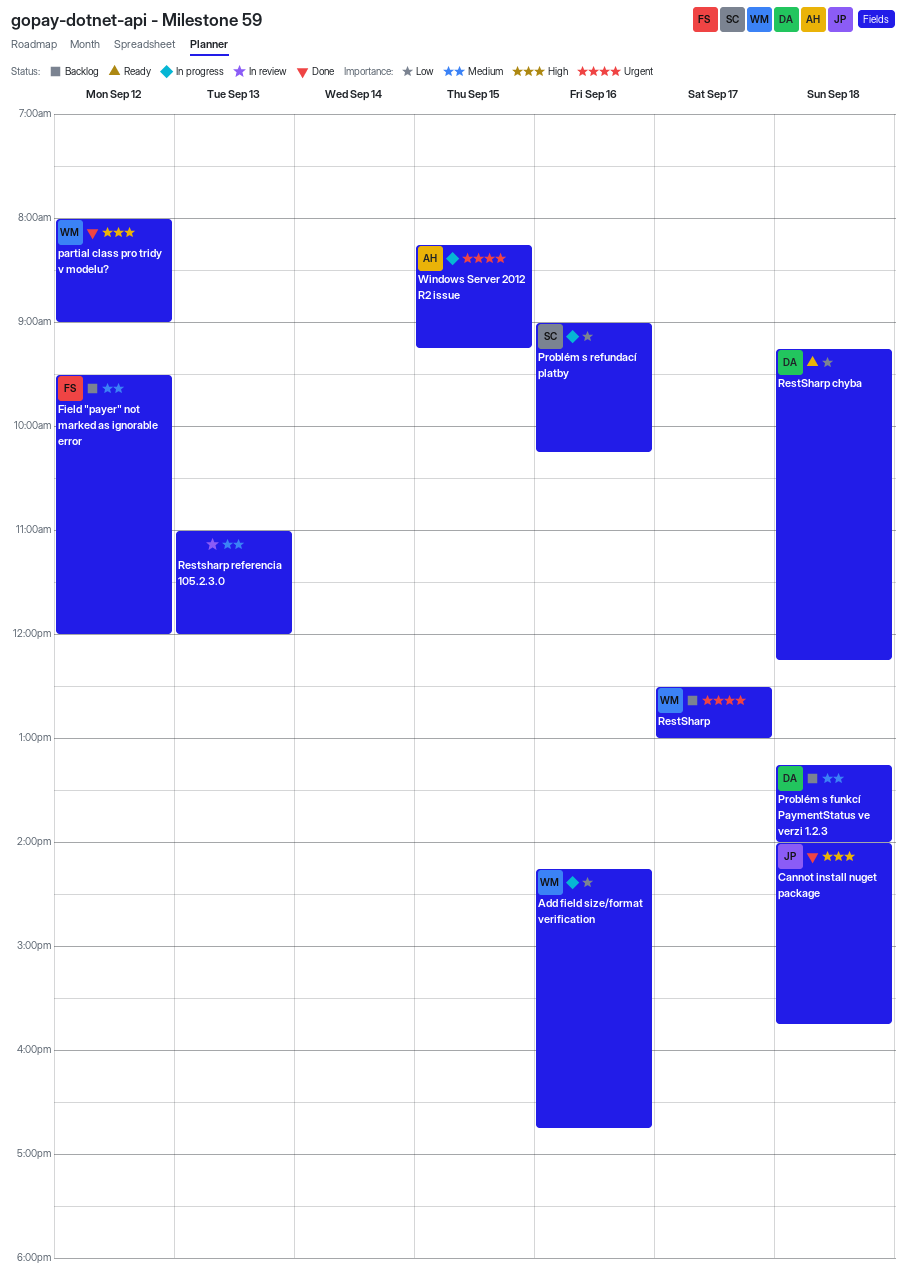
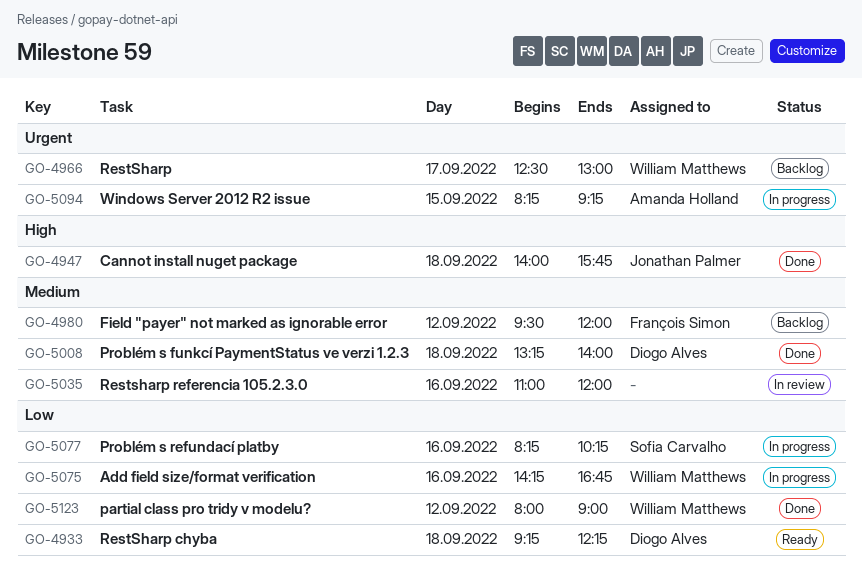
partial class pro tridy v modelu?, priority: High -> Low
Problém s funkcí PaymentStatus ve verzi 1.2.3, status: Backlog -> Done
Problém s refundací platby, begins: 09:00 -> 08:15
Restsharp referencia 105.2.3.0, day: Sep 13 -> Sep 16

